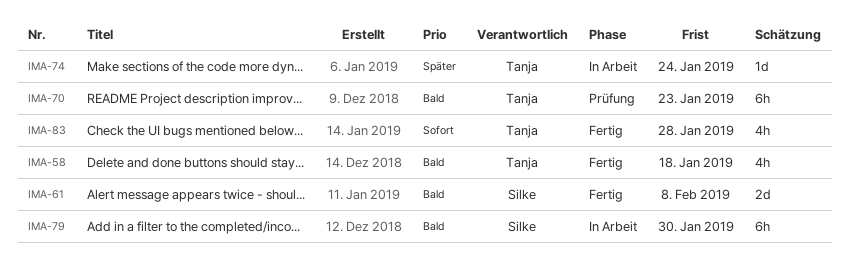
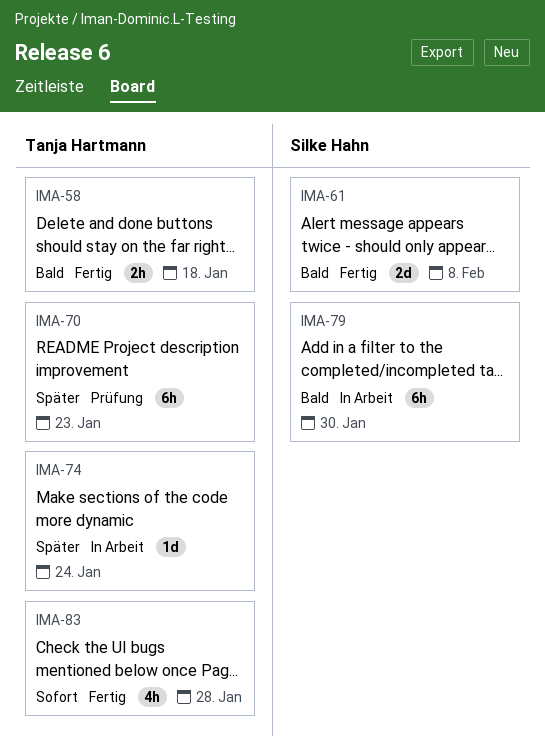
IMA-58, estimate: 4h -> 2h
IMA-70, priority: Bald -> Später

